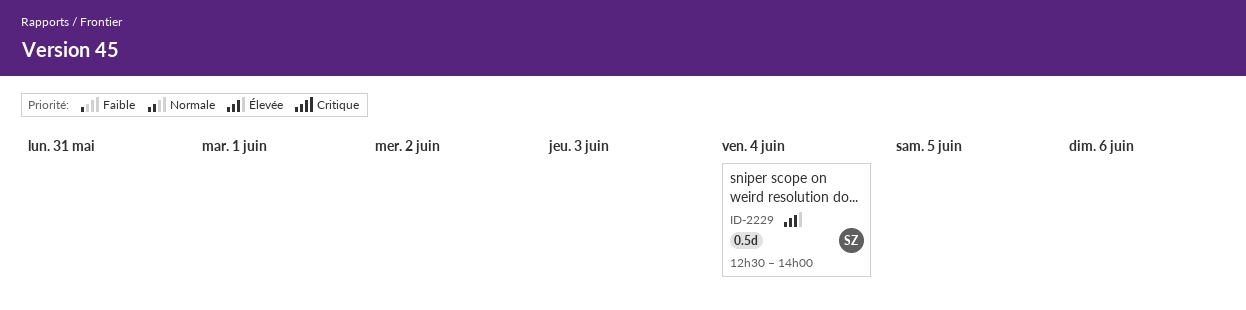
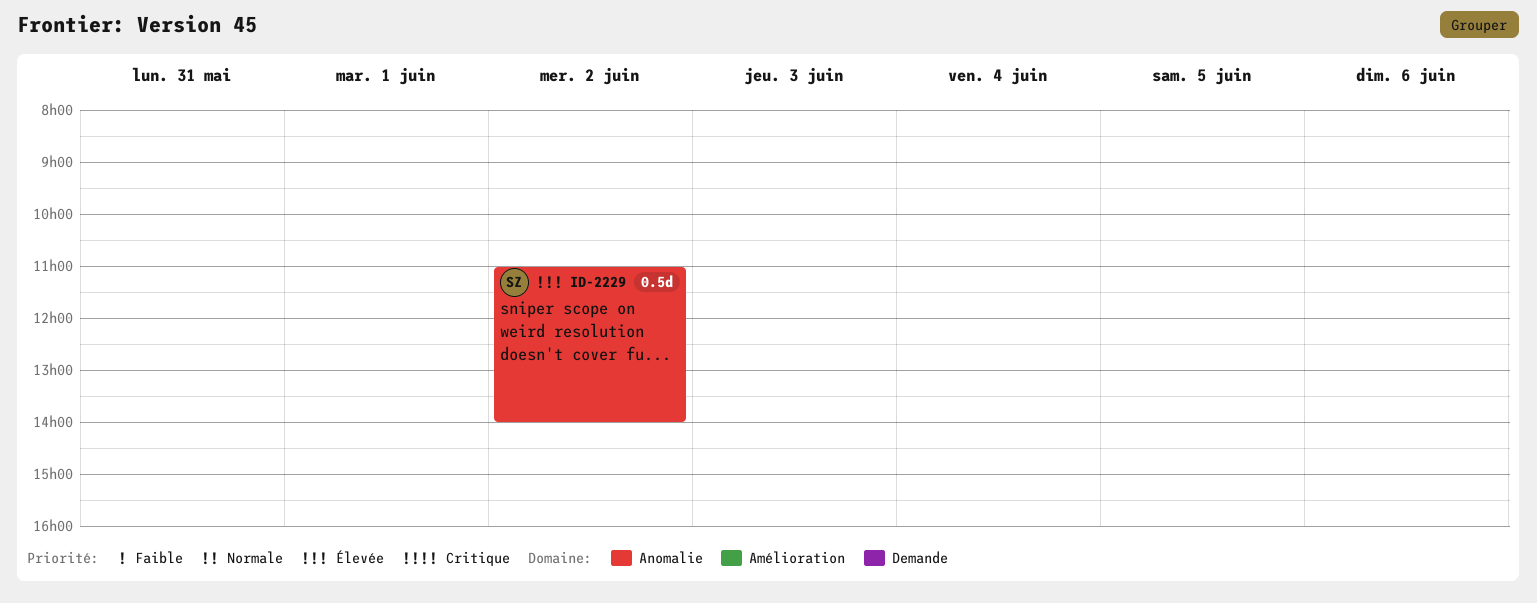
ID-2229, day: Jun 4 -> Jun 2
ID-2229, begins: 12:30 -> 11:00

